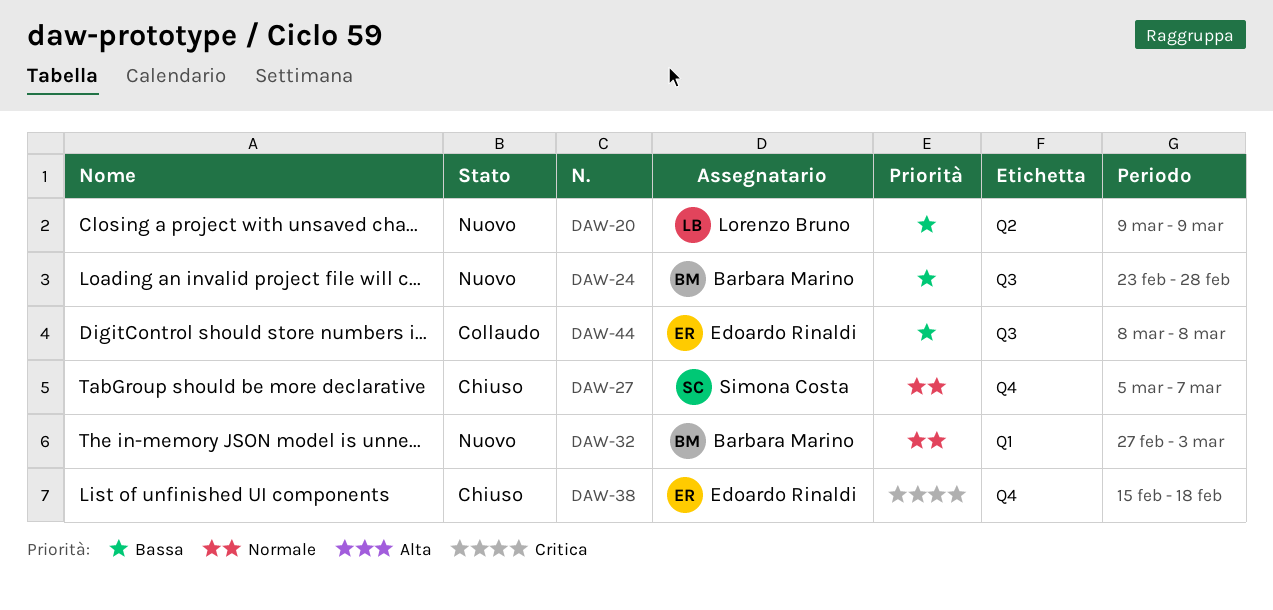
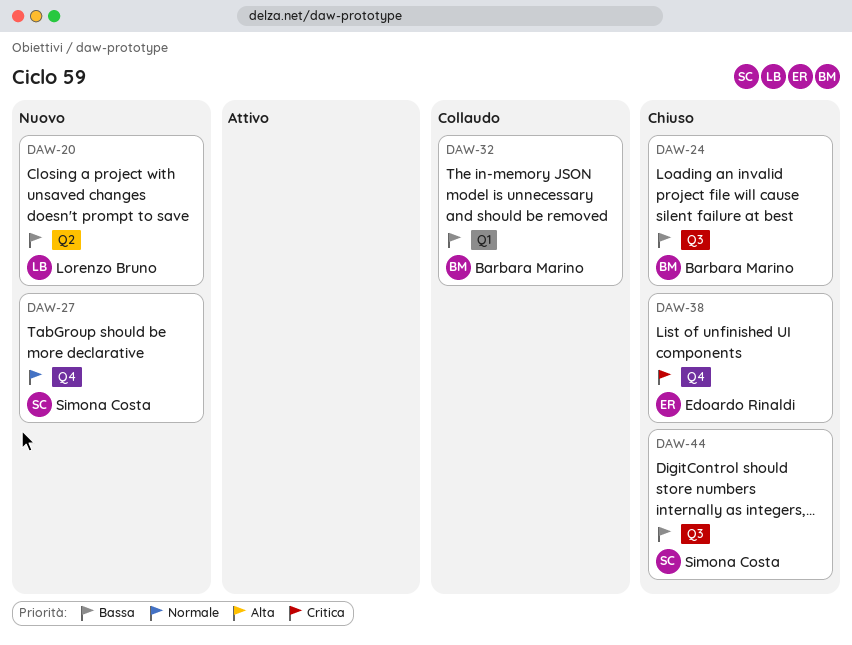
DAW-24, status: Nuovo -> Chiuso
DAW-27, status: Chiuso -> Nuovo
DAW-32, status: Nuovo -> Collaudo
DAW-32, priority: Normale -> Bassa
DAW-44, status: Collaudo -> Chiuso
DAW-44, owner: Edoardo Rinaldi -> Simona Costa

